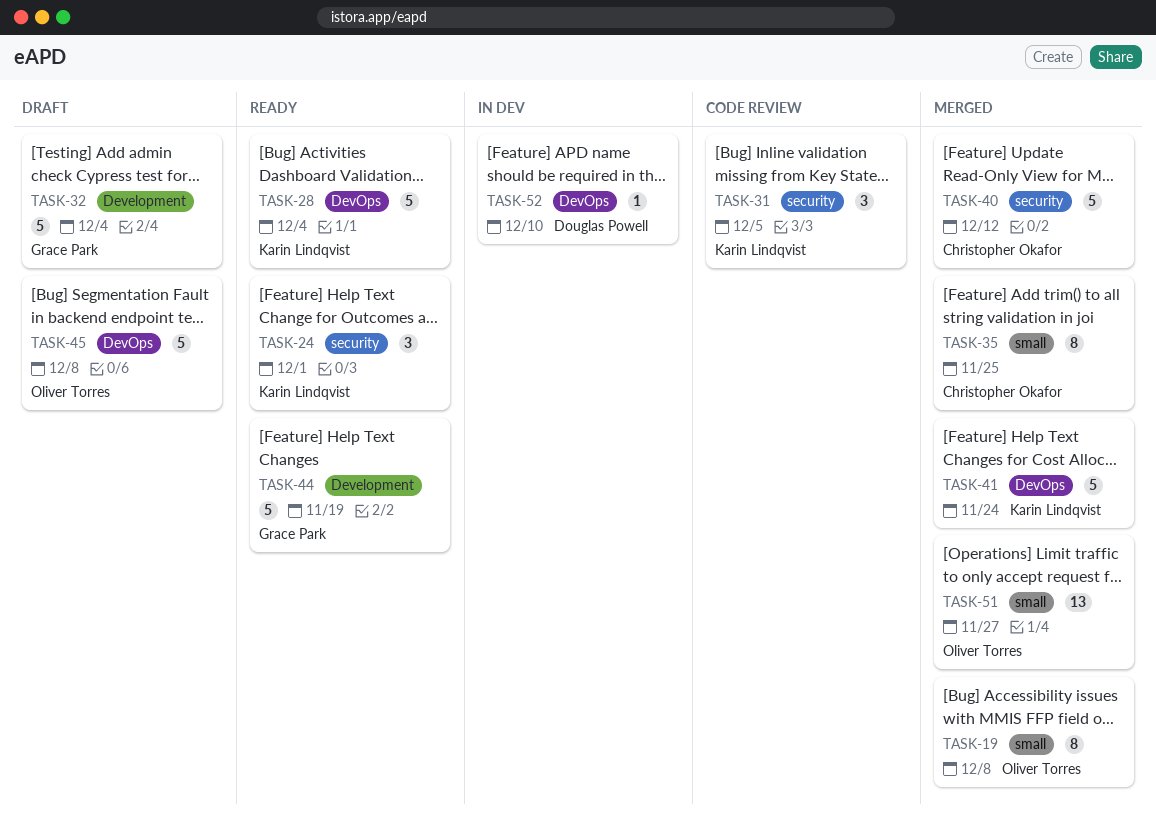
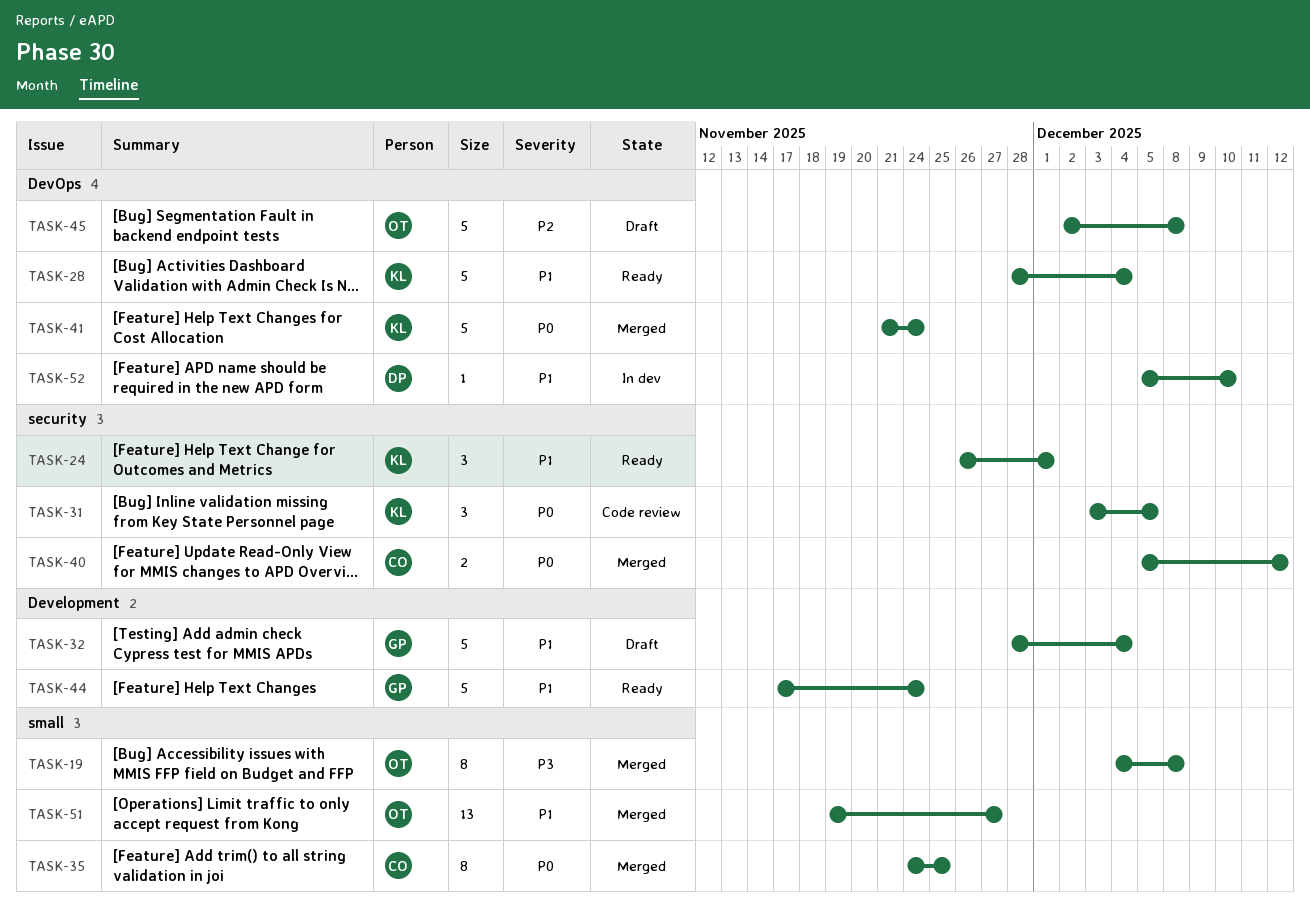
TASK-40, estimate: 5 -> 2
TASK-44, due: Nov 19 -> Nov 24

